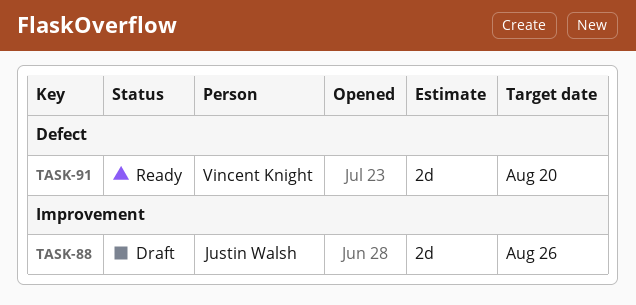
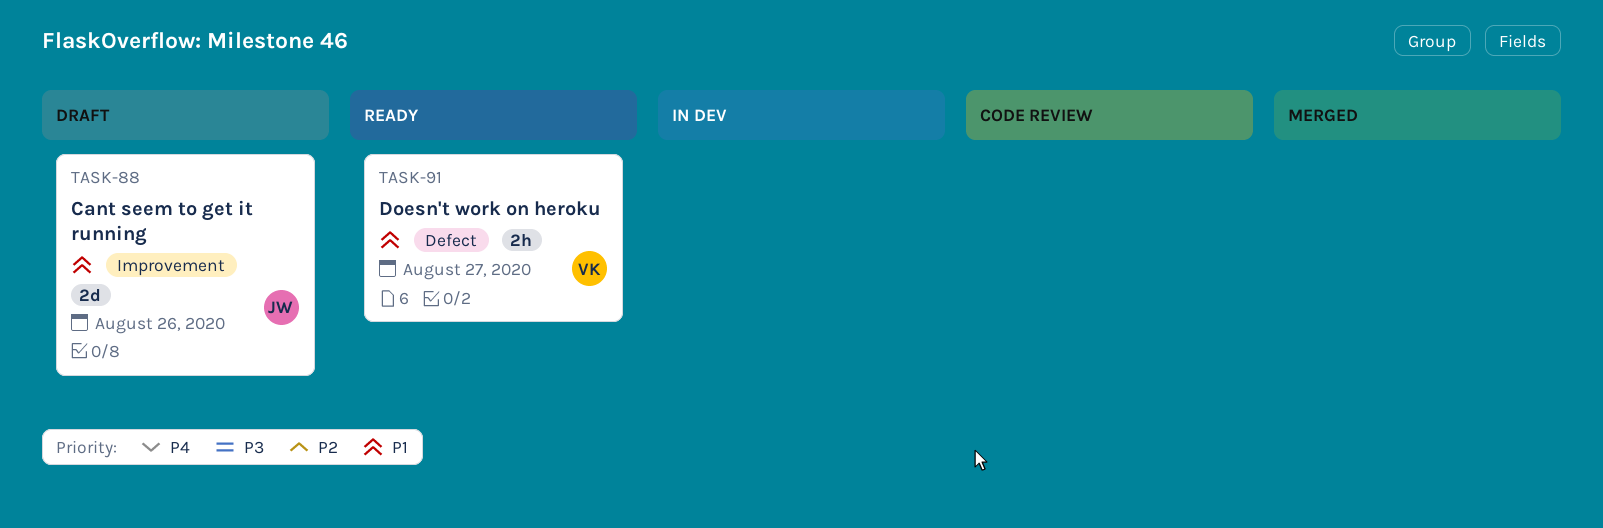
TASK-91, estimate: 2d -> 2h
TASK-91, due: Aug 20 -> Aug 27

